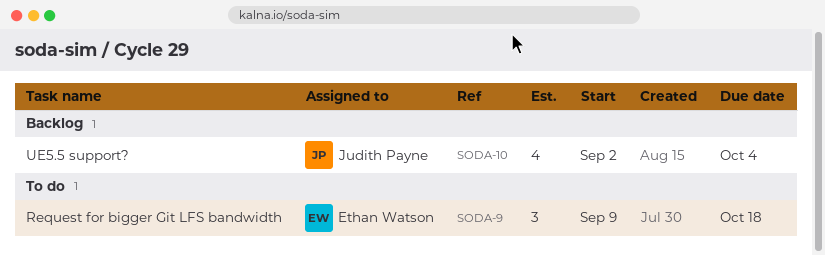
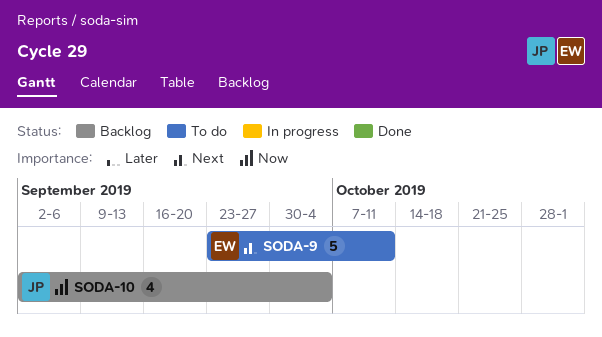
SODA-9, estimate: 3 -> 5
SODA-9, start: Sep 9 -> Sep 23
SODA-9, due: Oct 18 -> Oct 11

